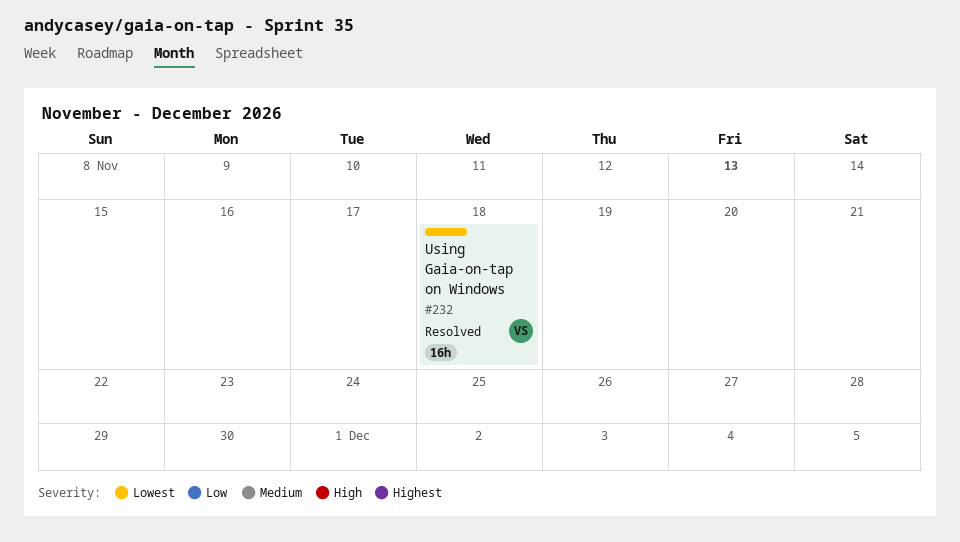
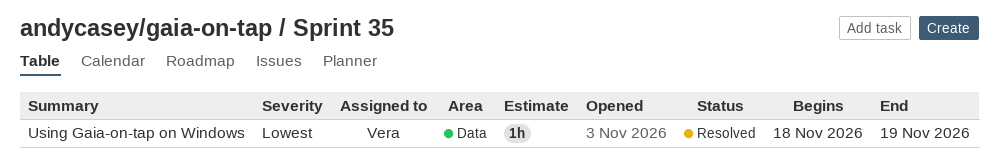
Using Gaia-on-tap on Windows, estimate: 16h -> 1h
Using Gaia-on-tap on Windows, due: Nov 18 -> Nov 19

